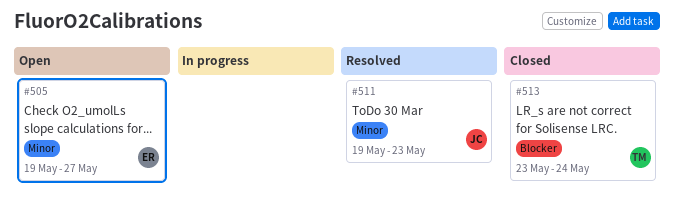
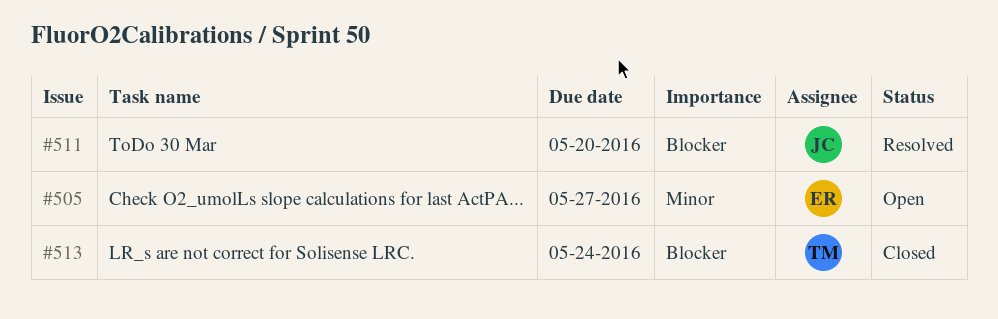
#511, priority: Minor -> Blocker
#511, due: May 23 -> May 20

